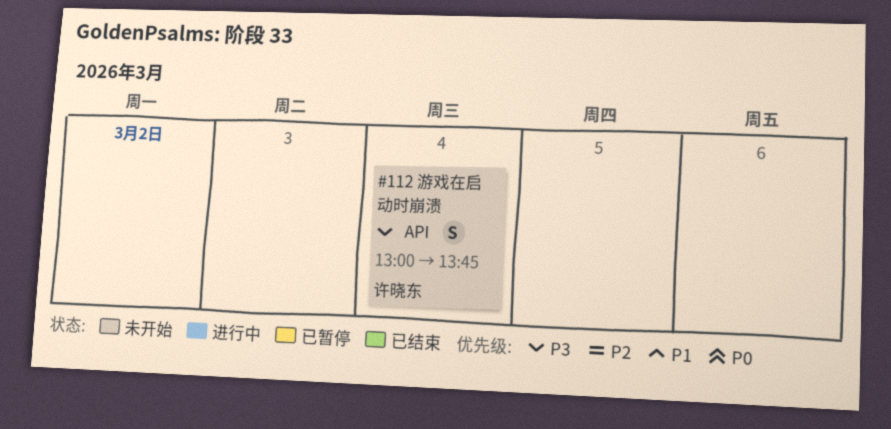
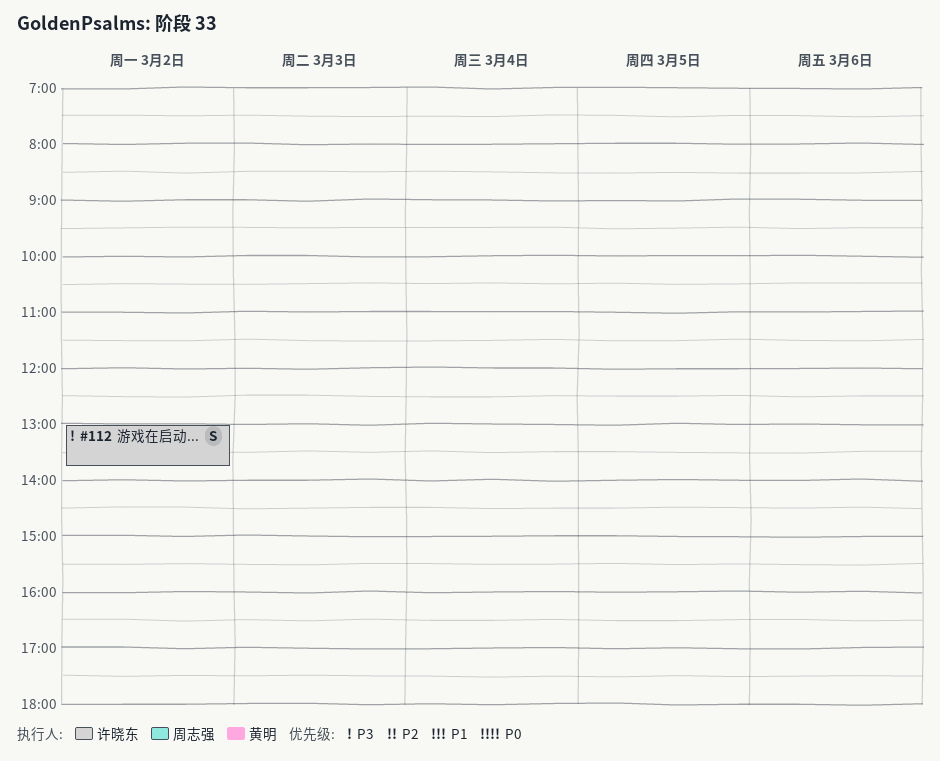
#112, day: Mar 4 -> Mar 2

